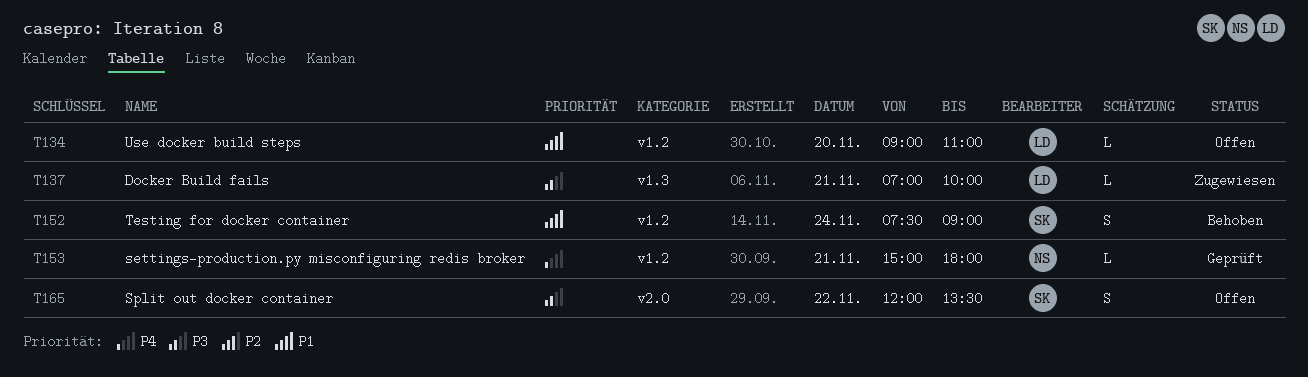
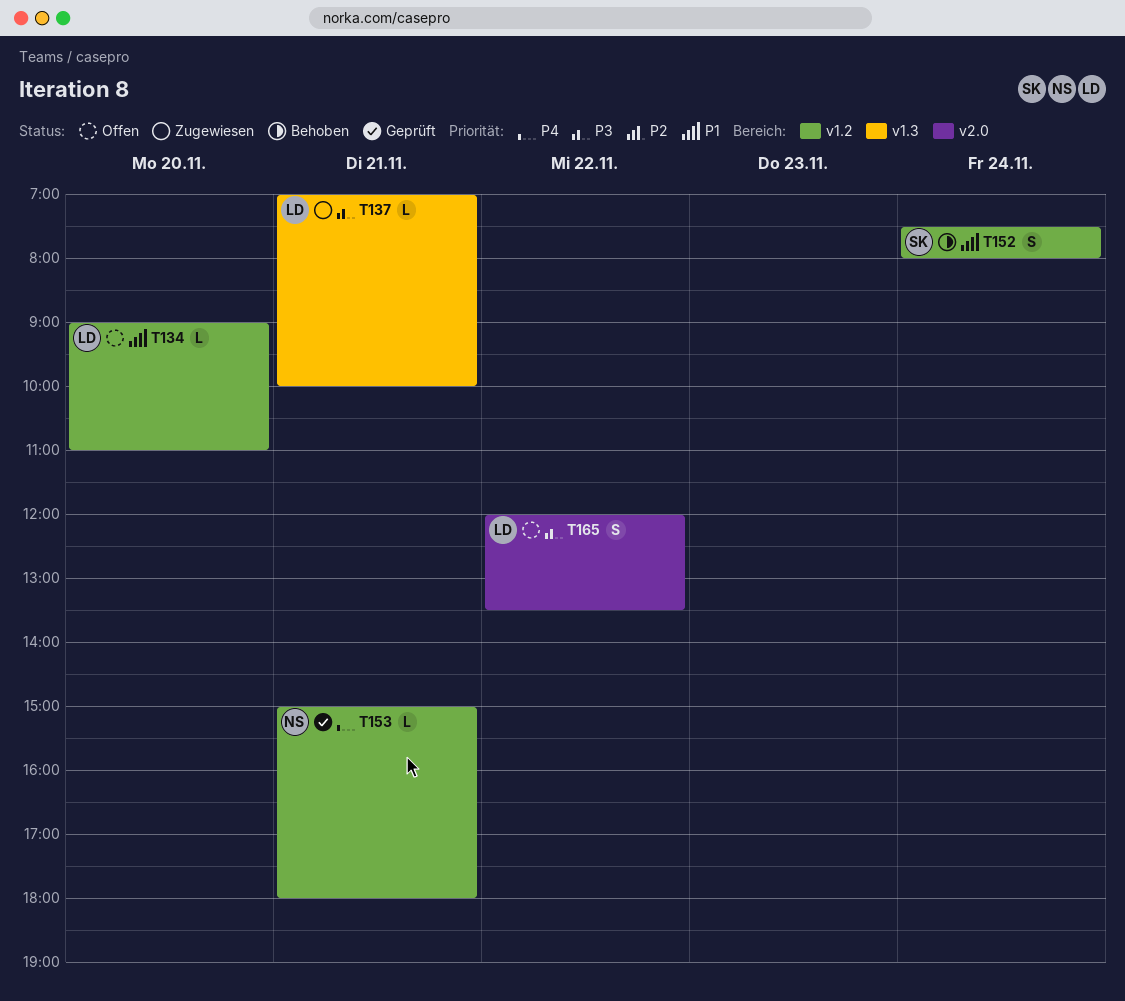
T152, ends: 09:00 -> 08:00
T165, owner: SK -> LD

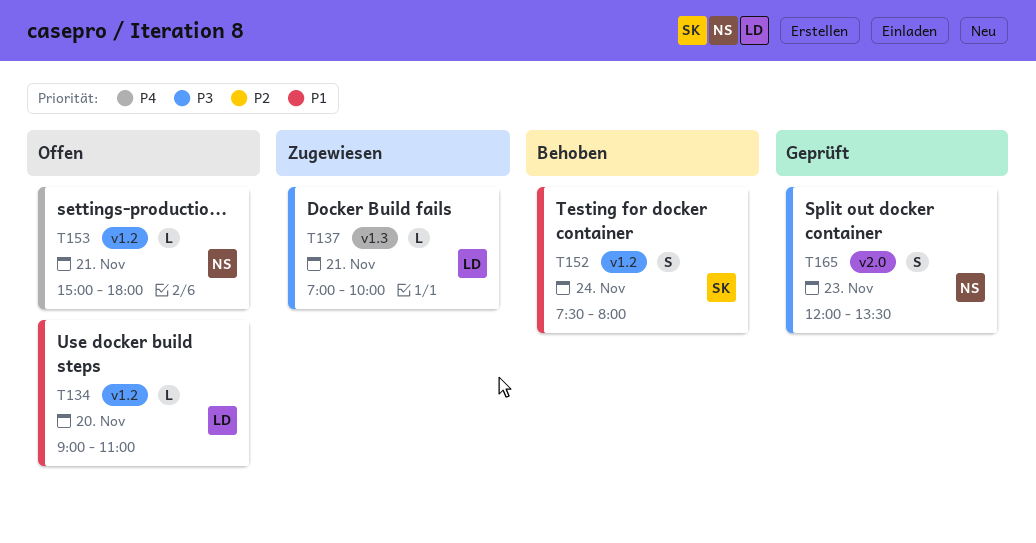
T153, status: Geprüft -> Offen
T165, status: Offen -> Geprüft
T165, owner: LD -> NS
T165, day: Nov 22 -> Nov 23

